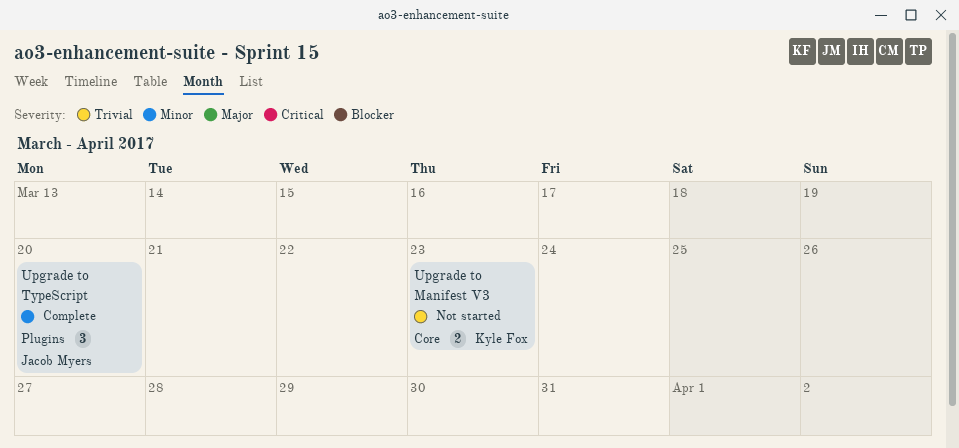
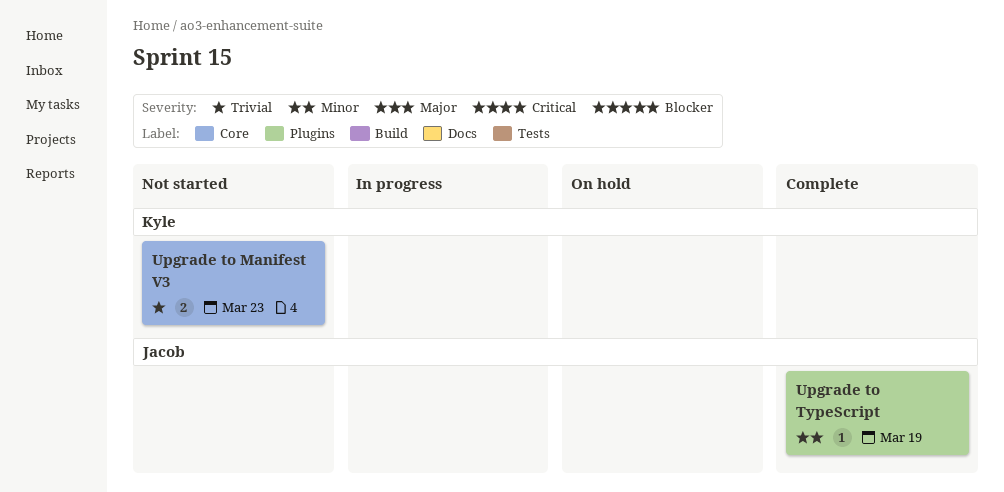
Upgrade to TypeScript, estimate: 3 -> 1
Upgrade to TypeScript, due: Mar 20 -> Mar 19

